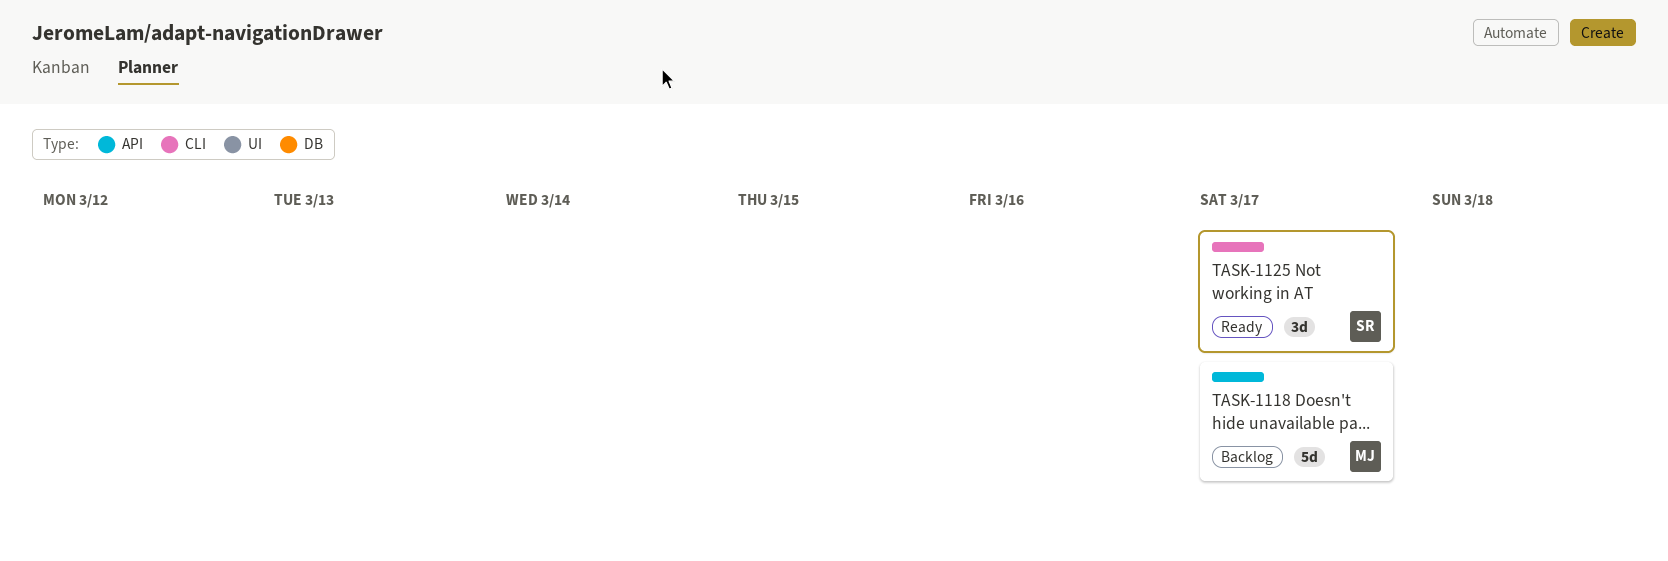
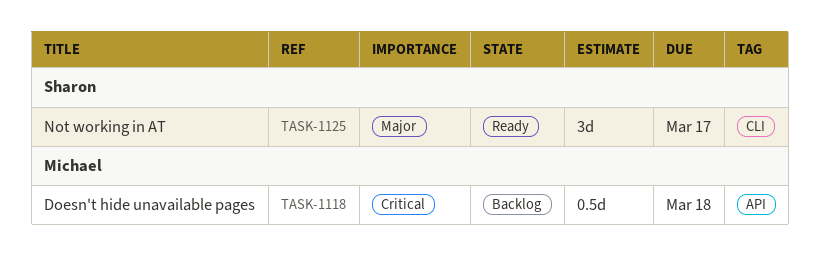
TASK-1118, estimate: 5d -> 0.5d
TASK-1118, due: Mar 17 -> Mar 18

